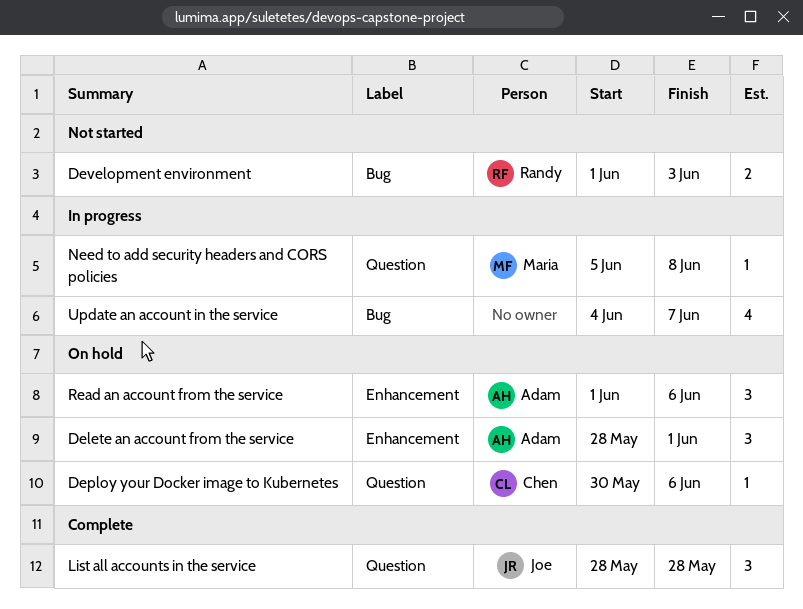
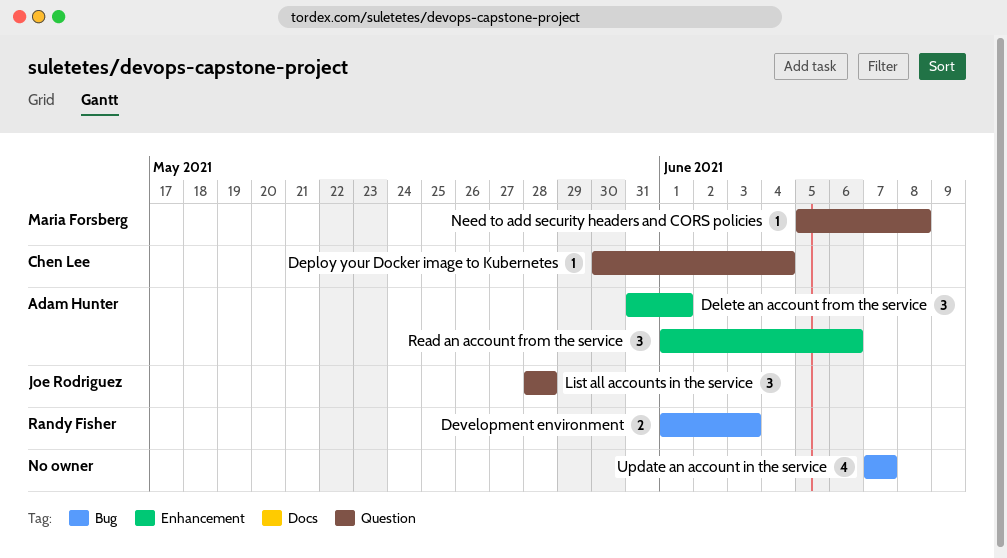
Delete an account from the service, start: May 28 -> May 31
Deploy your Docker image to Kubernetes, due: Jun 6 -> Jun 4
Update an account in the service, start: Jun 4 -> Jun 7

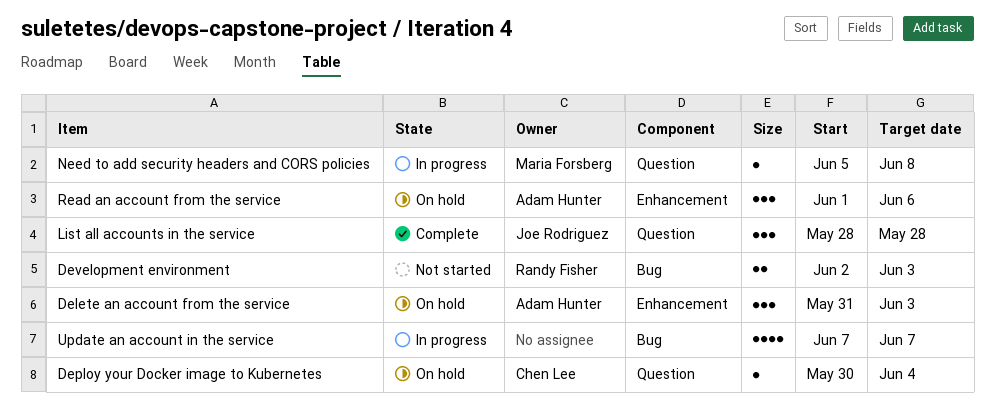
Delete an account from the service, due: Jun 1 -> Jun 3
Development environment, start: Jun 1 -> Jun 2

